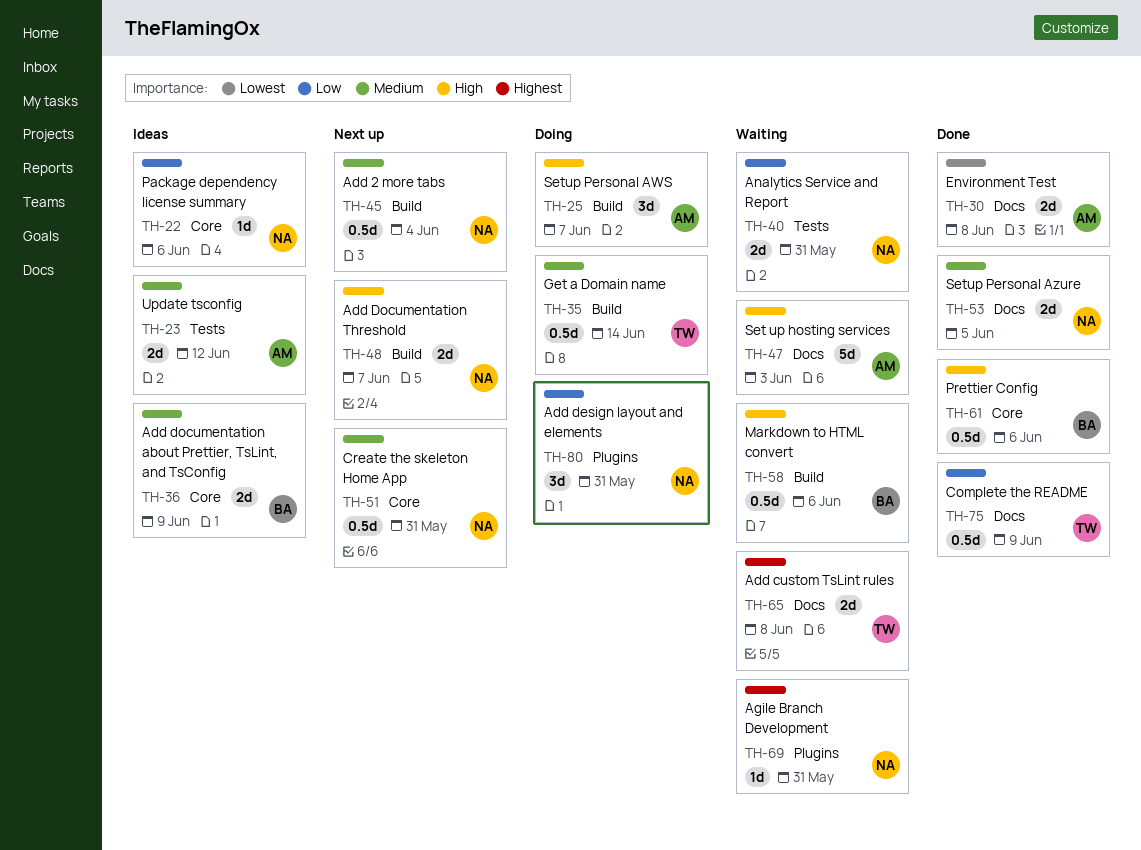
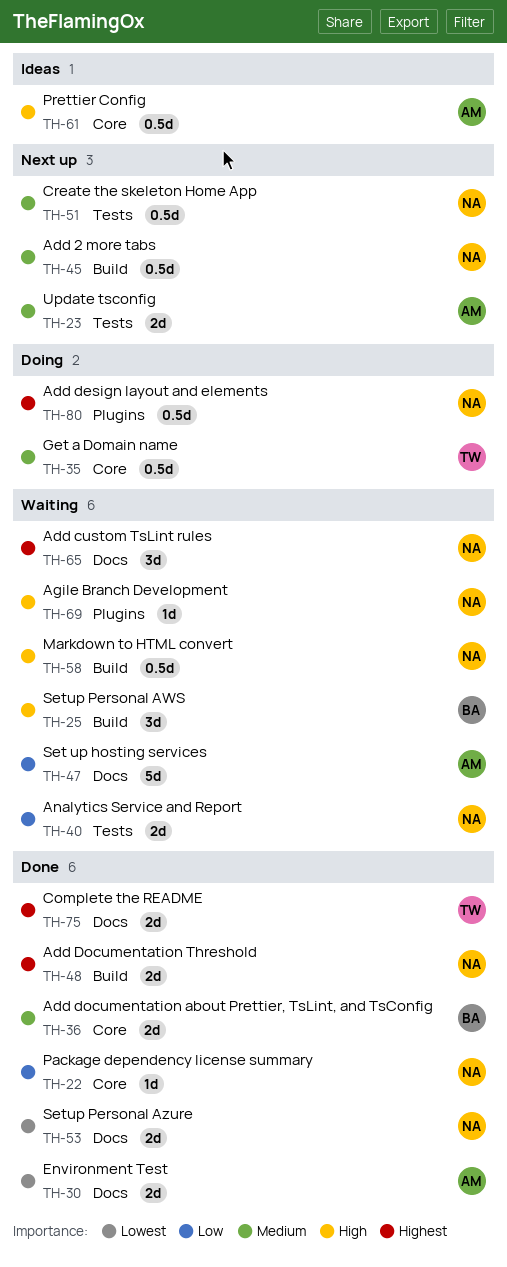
TH-22, status: Ideas -> Done
TH-23, status: Ideas -> Next up
TH-25, status: Doing -> Waiting
TH-25, owner: AM -> BA
TH-35, label: Build -> Core
TH-36, status: Ideas -> Done
TH-47, priority: High -> Low
TH-48, status: Next up -> Done
TH-48, priority: High -> Highest
TH-51, label: Core -> Tests
TH-53, priority: Medium -> Lowest
TH-58, owner: BA -> NA
TH-61, status: Done -> Ideas
TH-61, owner: BA -> AM
TH-65, owner: TW -> NA
TH-65, estimate: 2d -> 3d
TH-69, priority: Highest -> High
TH-75, priority: Low -> Highest
TH-75, estimate: 0.5d -> 2d
TH-80, priority: Low -> Highest
TH-80, estimate: 3d -> 0.5d

